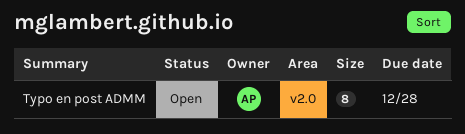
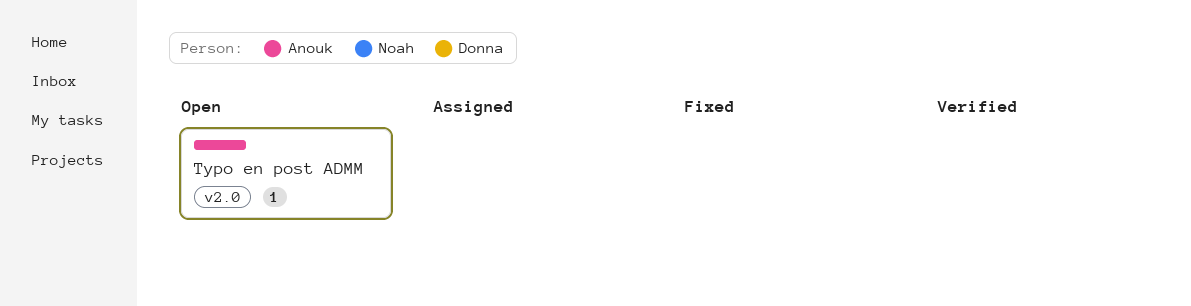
Typo en post ADMM, estimate: 8 -> 1

